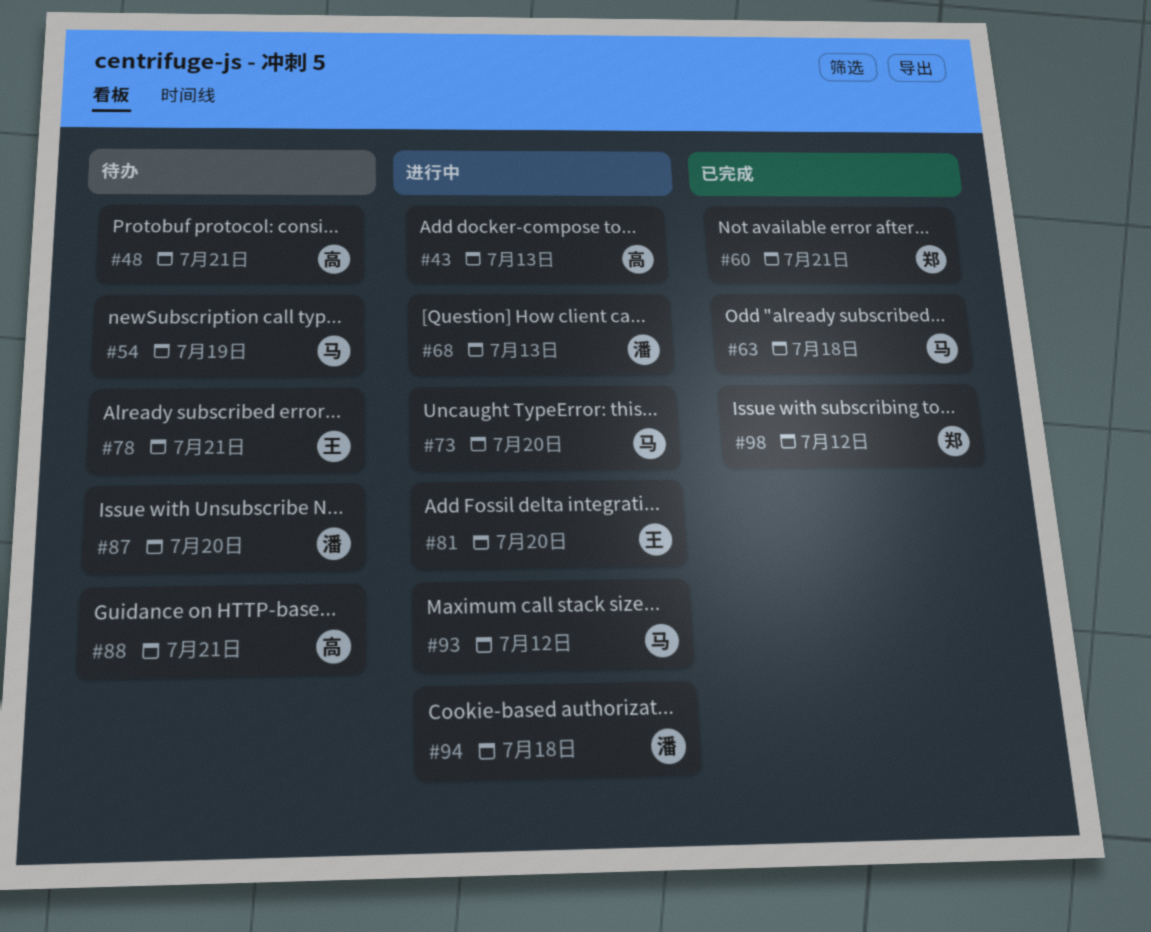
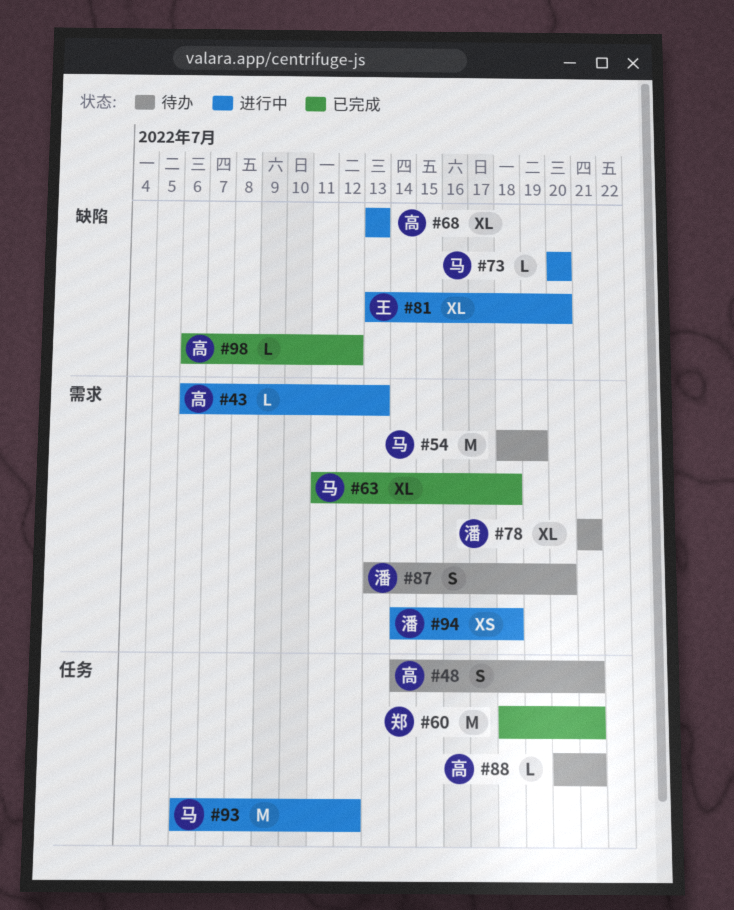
#68, owner: 潘 -> 高
#78, owner: 王 -> 潘
#98, owner: 郑 -> 高

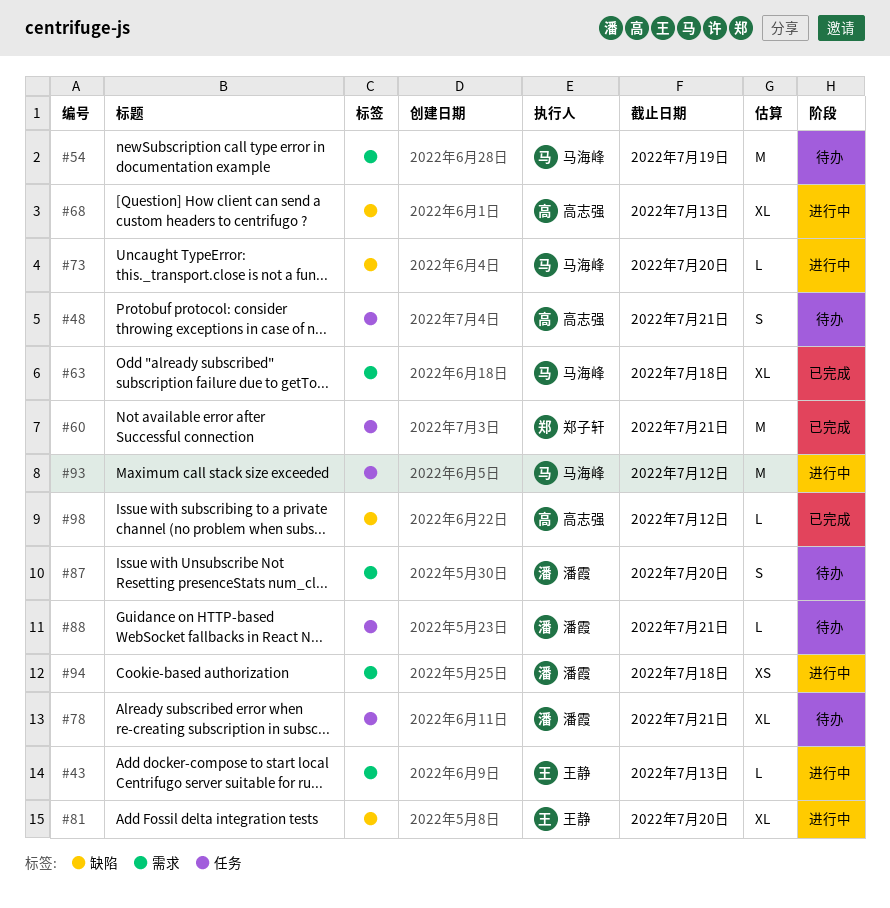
#43, owner: 高志强 -> 王静
#78, label: 需求 -> 任务
#88, owner: 高志强 -> 潘霞

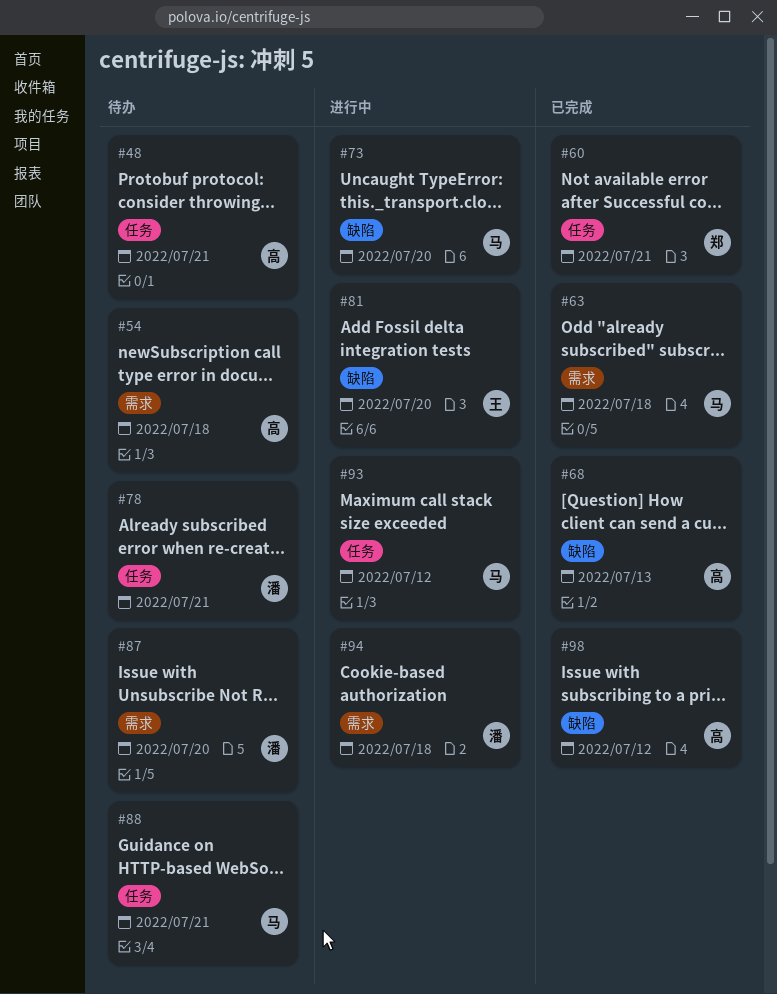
#43: present -> none
#54, owner: 马海峰 -> 高志强
#54, due: Jul 19 -> Jul 18
#68, status: 进行中 -> 已完成
#88, owner: 潘霞 -> 马海峰

